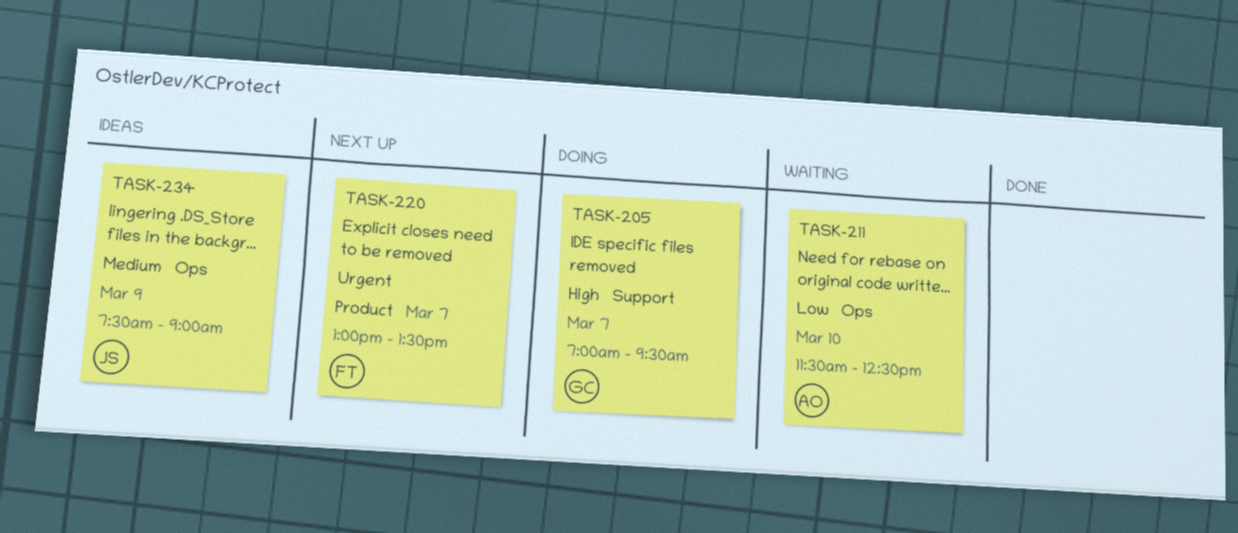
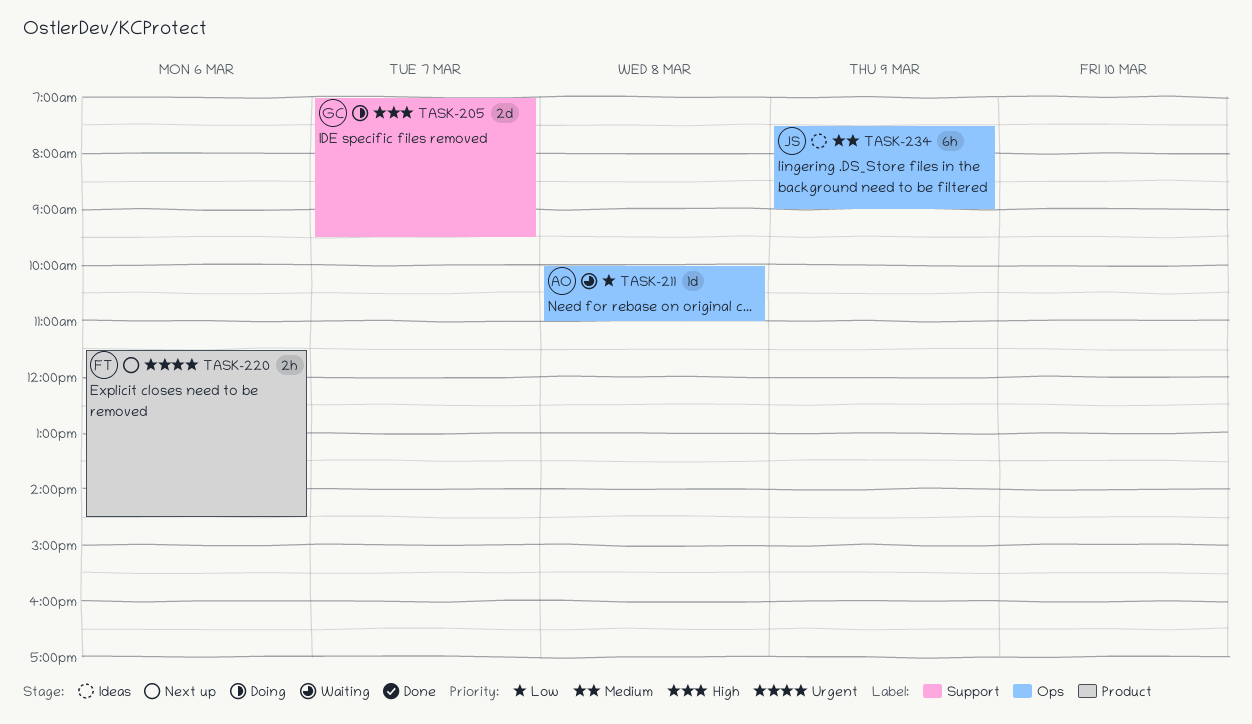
TASK-211, day: Mar 10 -> Mar 8
TASK-211, begins: 11:30 -> 10:00
TASK-211, ends: 12:30 -> 11:00
TASK-220, day: Mar 7 -> Mar 6
TASK-220, begins: 13:00 -> 11:30
TASK-220, ends: 13:30 -> 14:30

